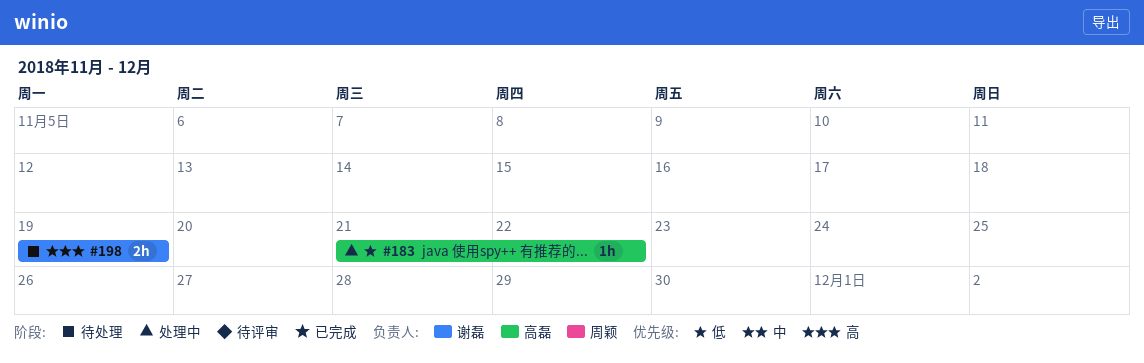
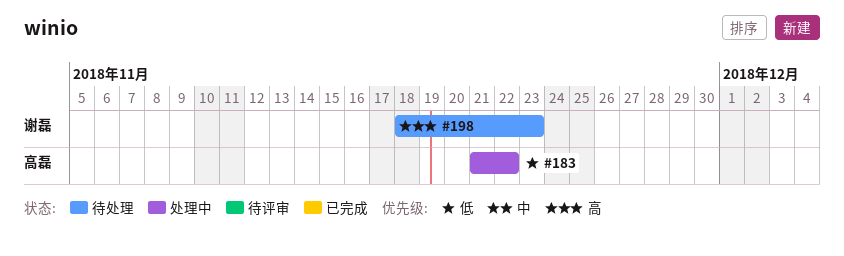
#198, start: Nov 19 -> Nov 18
#198, due: Nov 19 -> Nov 23

